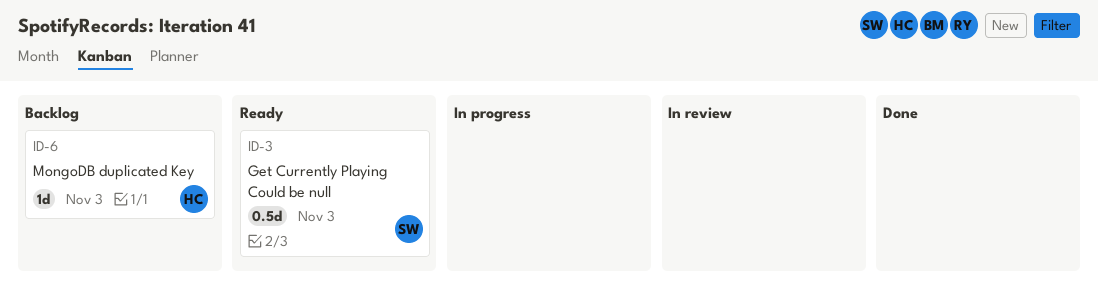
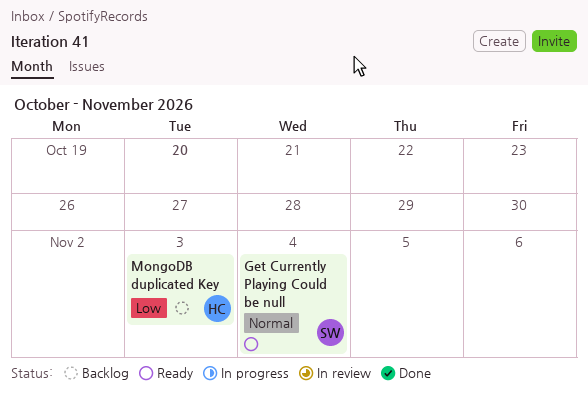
Get Currently Playing Could be null, due: Nov 3 -> Nov 4

